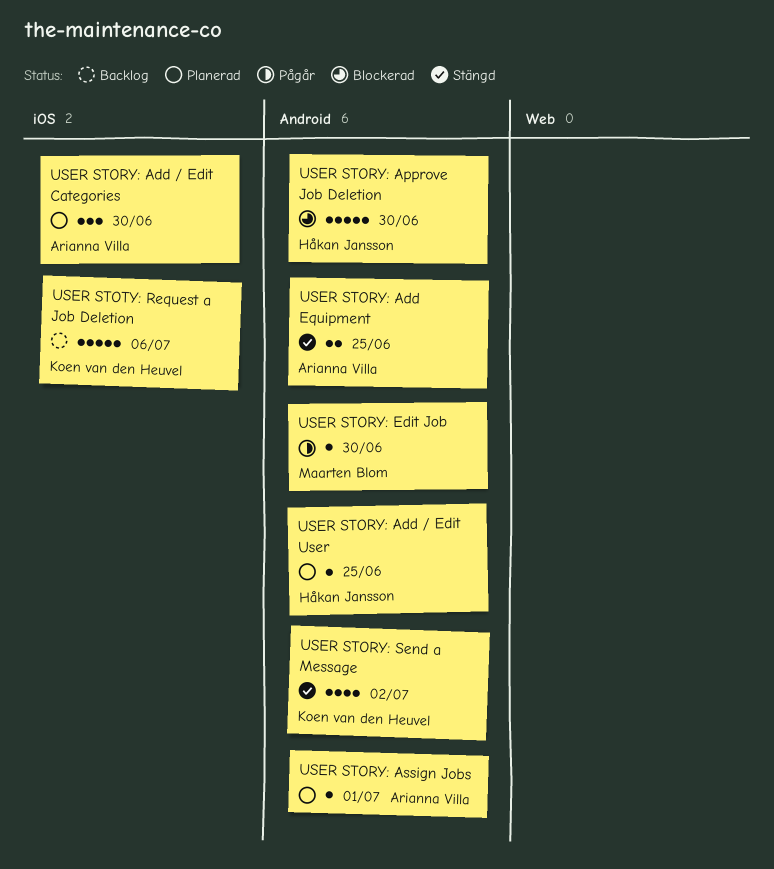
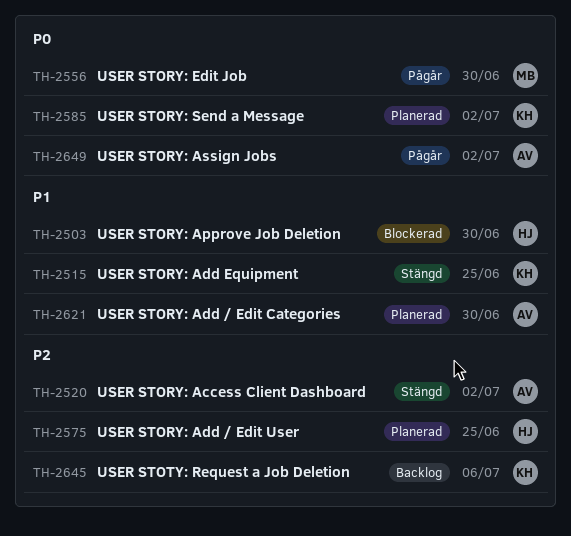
USER STORY: Access Client Dashboard: none -> present
USER STORY: Add Equipment, owner: Arianna Villa -> Koen van den Heuvel
USER STORY: Assign Jobs, status: Planerad -> Pågår
USER STORY: Assign Jobs, due: Jul 1 -> Jul 2
USER STORY: Send a Message, status: Stängd -> Planerad

